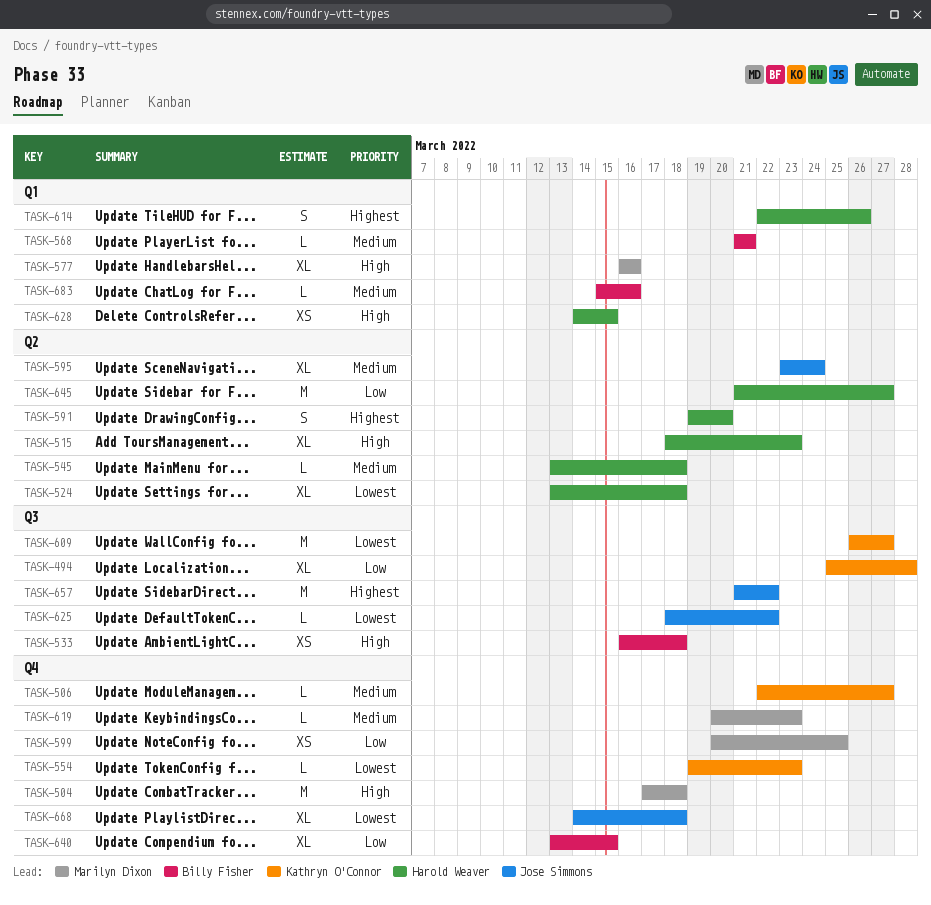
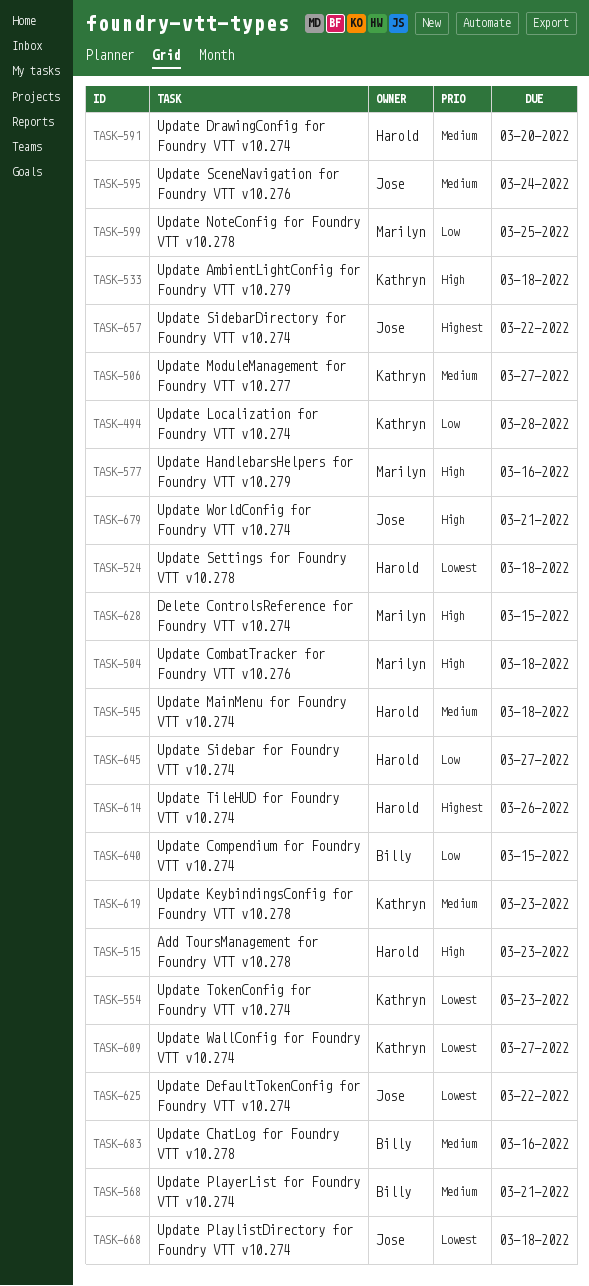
TASK-533, owner: Billy Fisher -> Kathryn O'Connor
TASK-591, priority: Highest -> Medium
TASK-619, owner: Marilyn Dixon -> Kathryn O'Connor
TASK-628, owner: Harold Weaver -> Marilyn Dixon
TASK-679: none -> present

